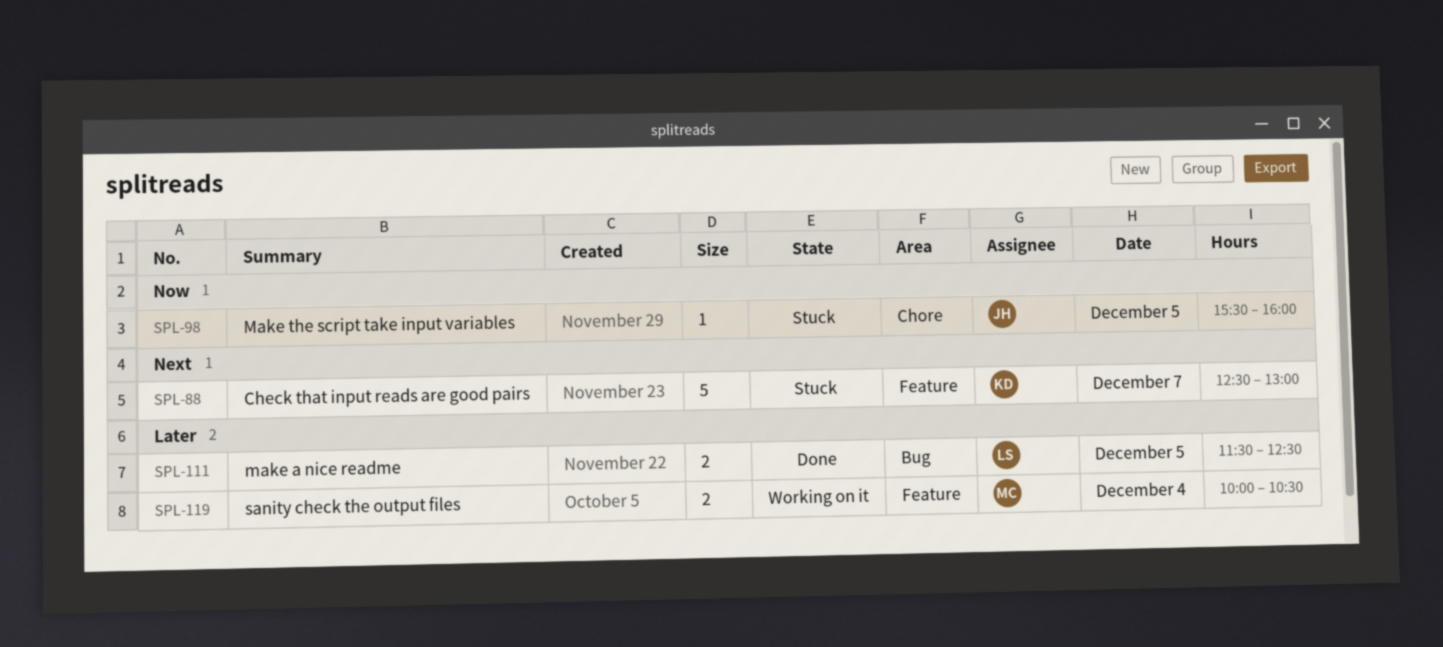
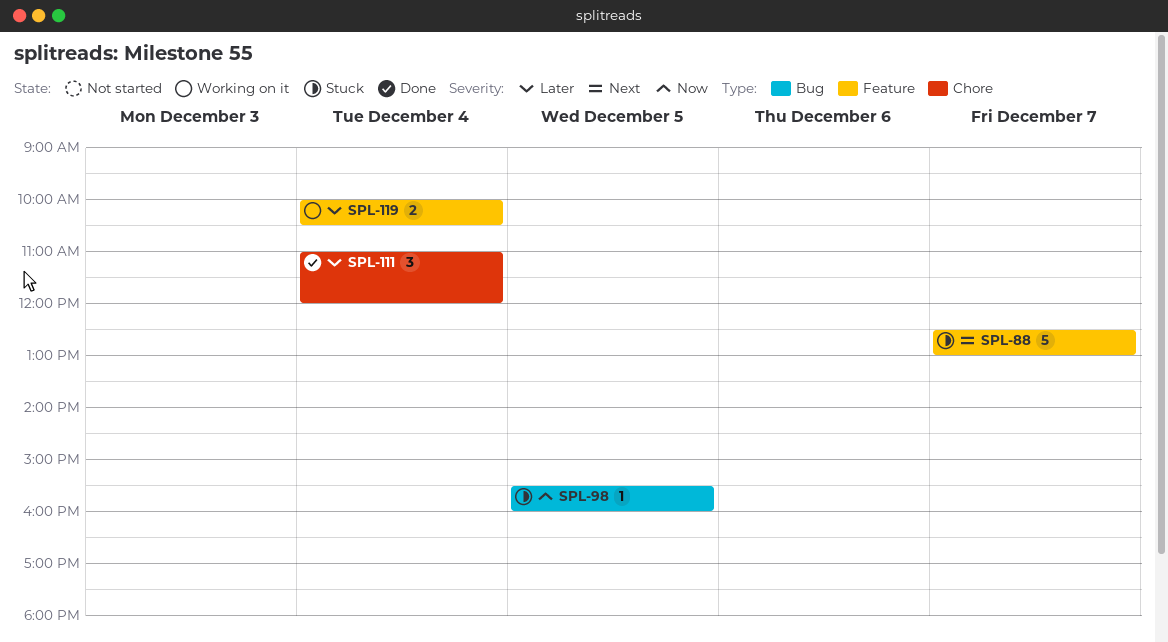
SPL-98, label: Chore -> Bug
SPL-111, label: Bug -> Chore
SPL-111, estimate: 2 -> 3
SPL-111, day: Dec 5 -> Dec 4
SPL-111, begins: 11:30 -> 11:00
SPL-111, ends: 12:30 -> 12:00

